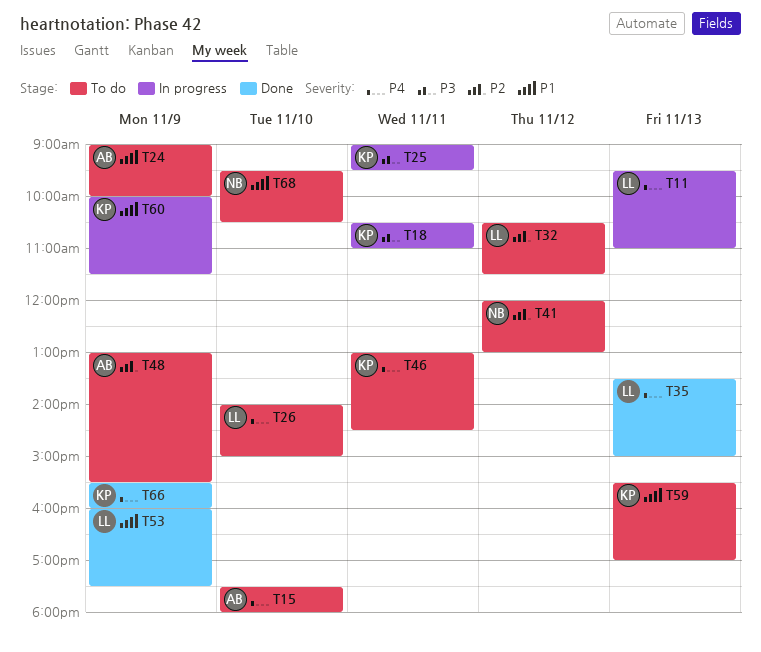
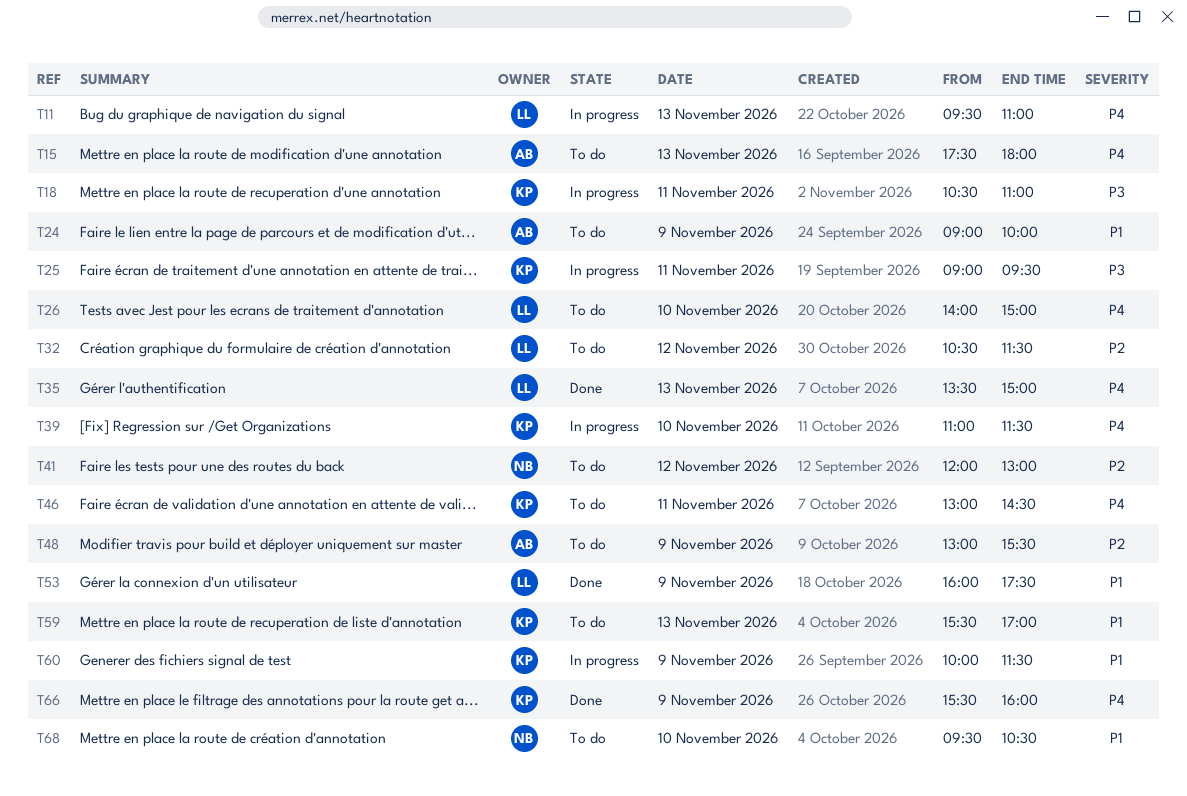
T15, day: Nov 10 -> Nov 13
T39: none -> present

